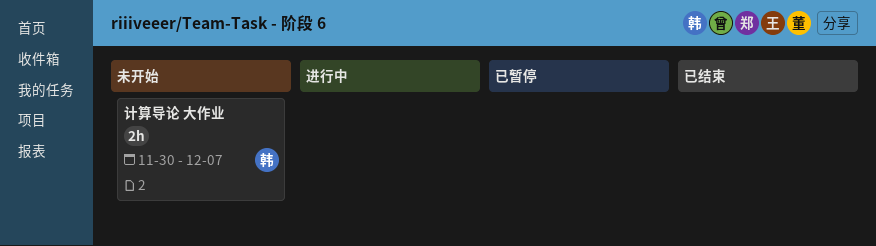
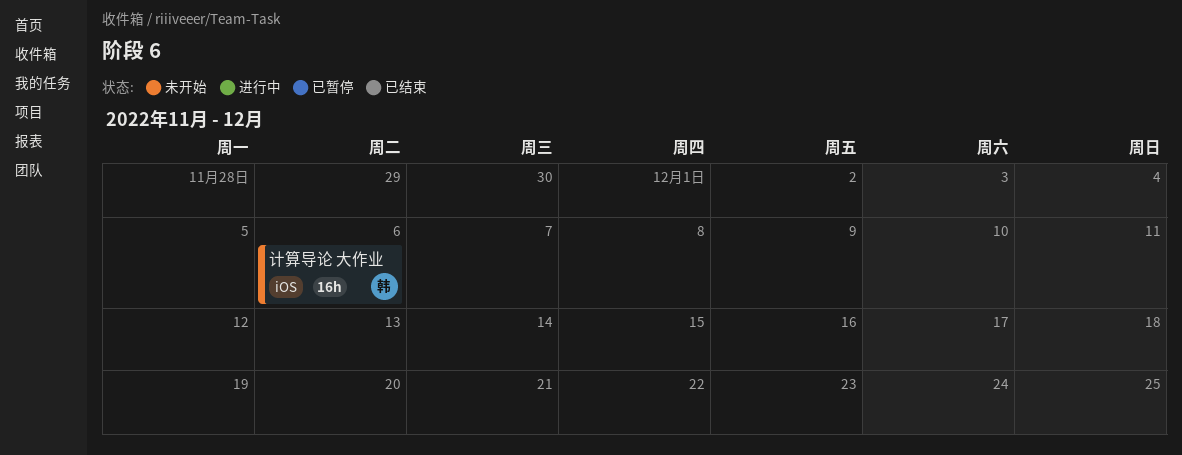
计算导论 大作业, estimate: 2h -> 16h
计算导论 大作业, due: Dec 7 -> Dec 6

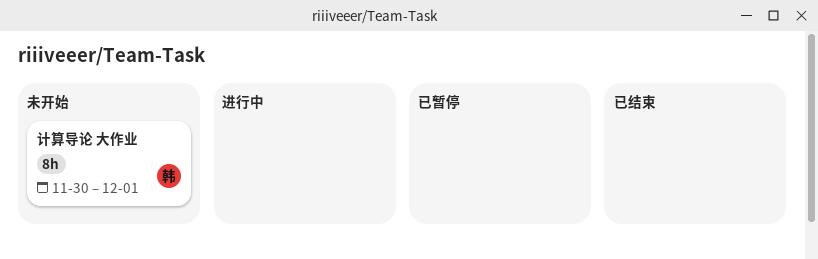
计算导论 大作业, estimate: 16h -> 8h
计算导论 大作业, due: Dec 6 -> Dec 1

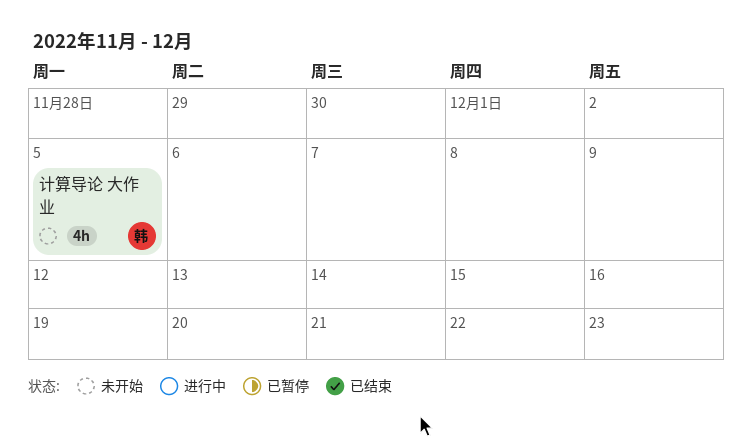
计算导论 大作业, estimate: 8h -> 4h
计算导论 大作业, due: Dec 1 -> Dec 5

